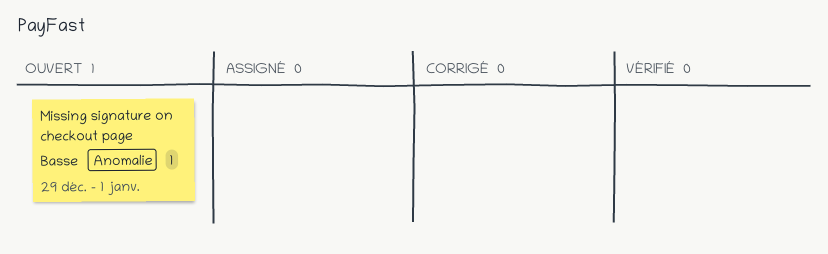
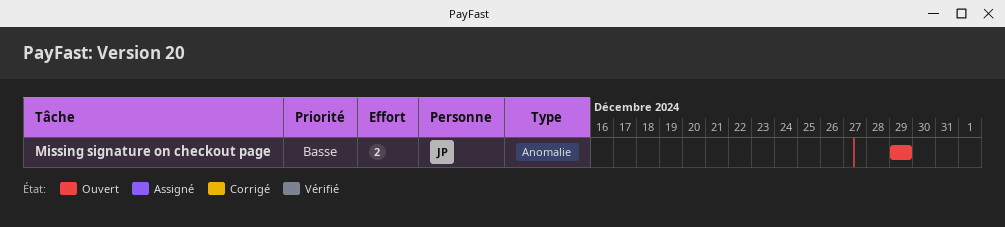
Missing signature on checkout page, estimate: 1 -> 2
Missing signature on checkout page, due: Jan 1 -> Dec 29

